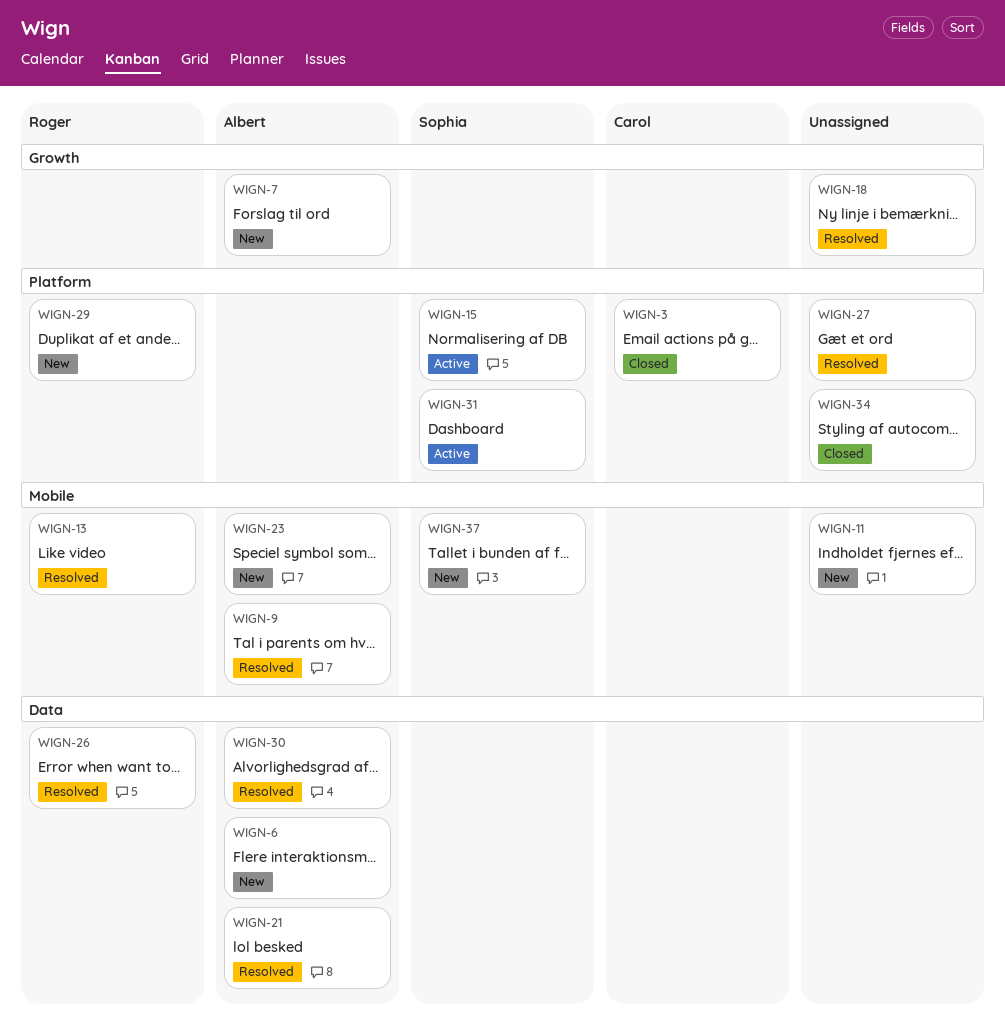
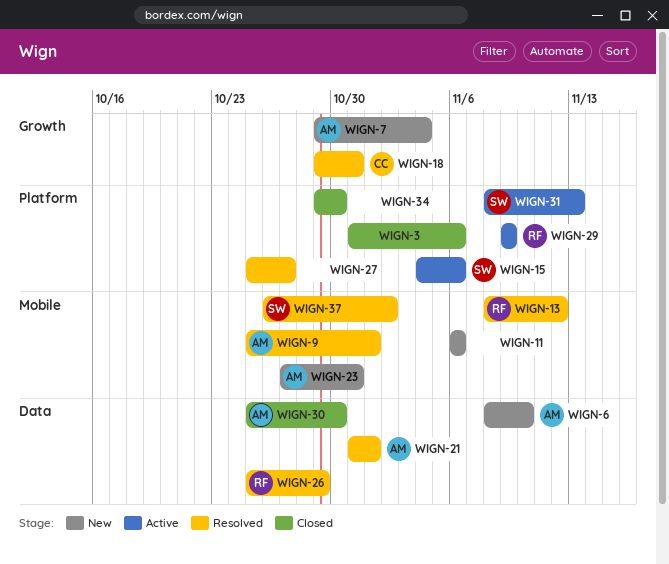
WIGN-3, owner: Carol -> none
WIGN-18, owner: none -> Carol
WIGN-29, status: New -> Active
WIGN-30, status: Resolved -> Closed
WIGN-37, status: New -> Resolved

